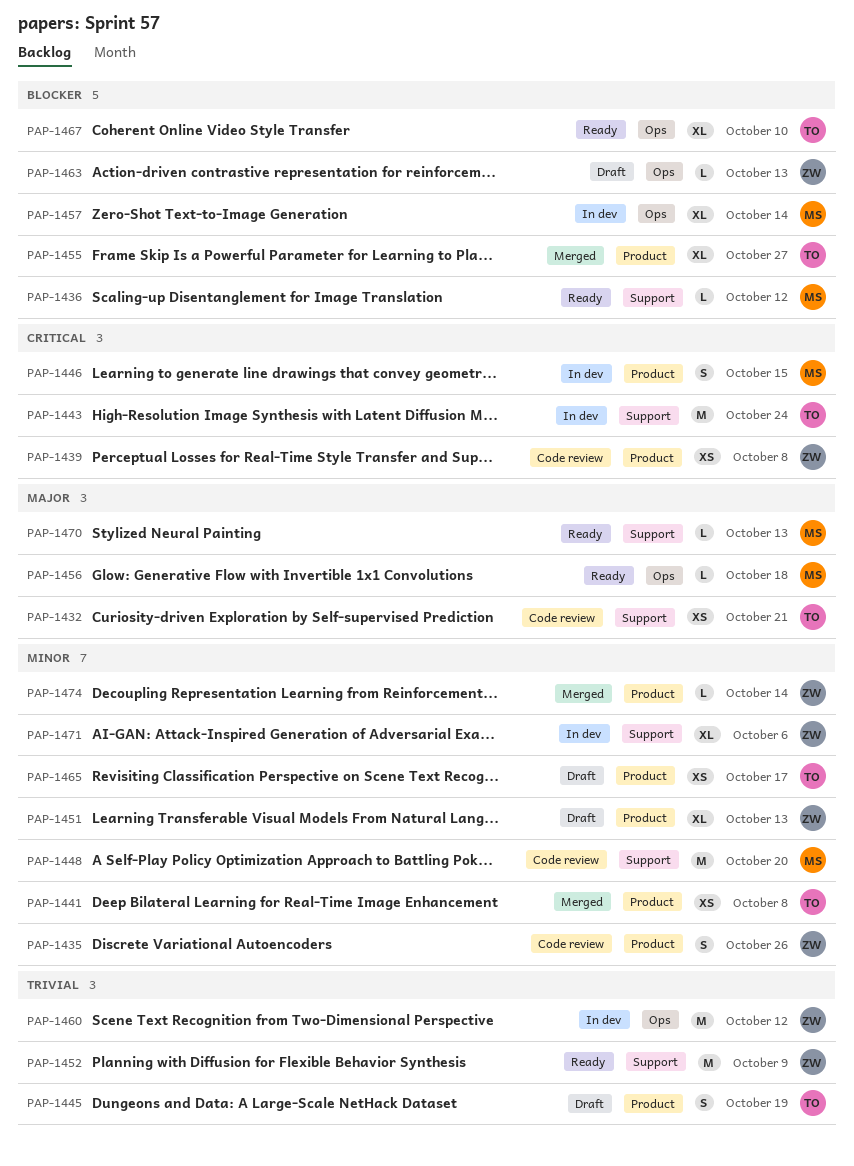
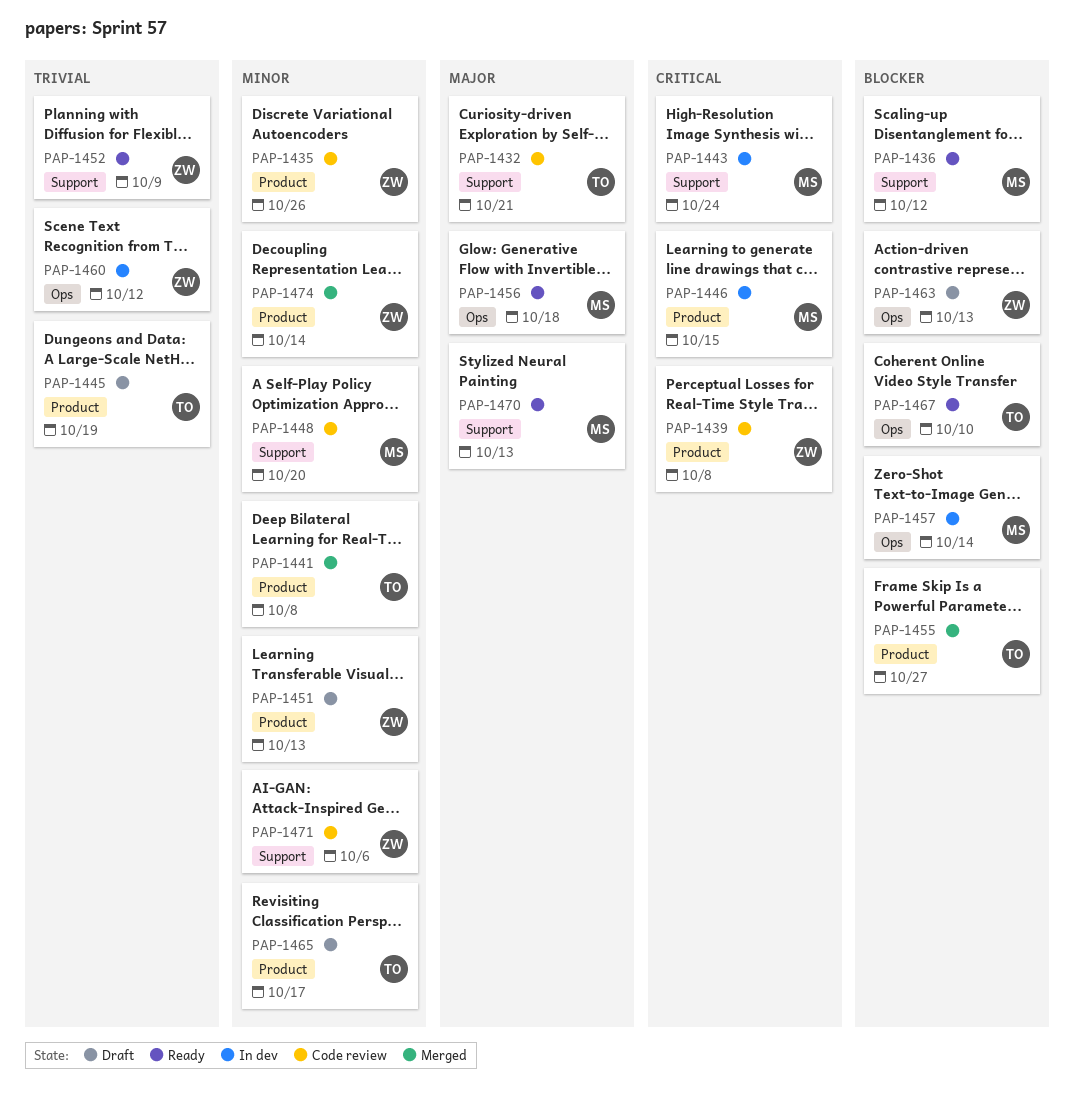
PAP-1443, owner: TO -> MS
PAP-1471, status: In dev -> Code review

